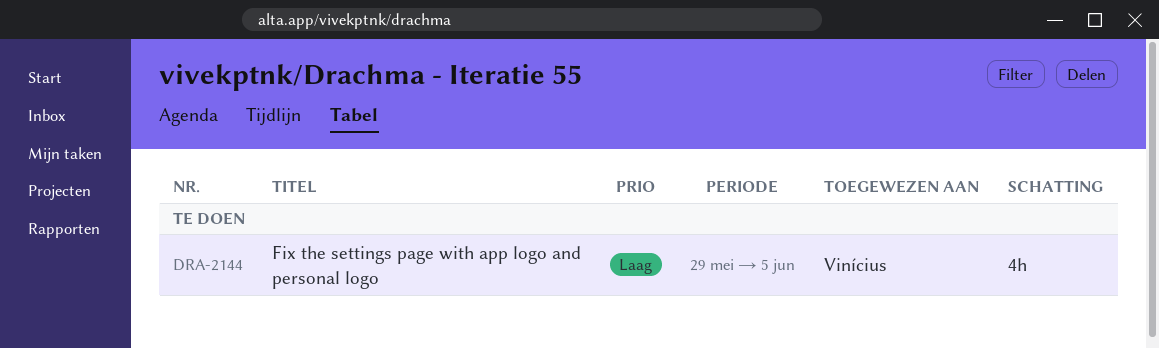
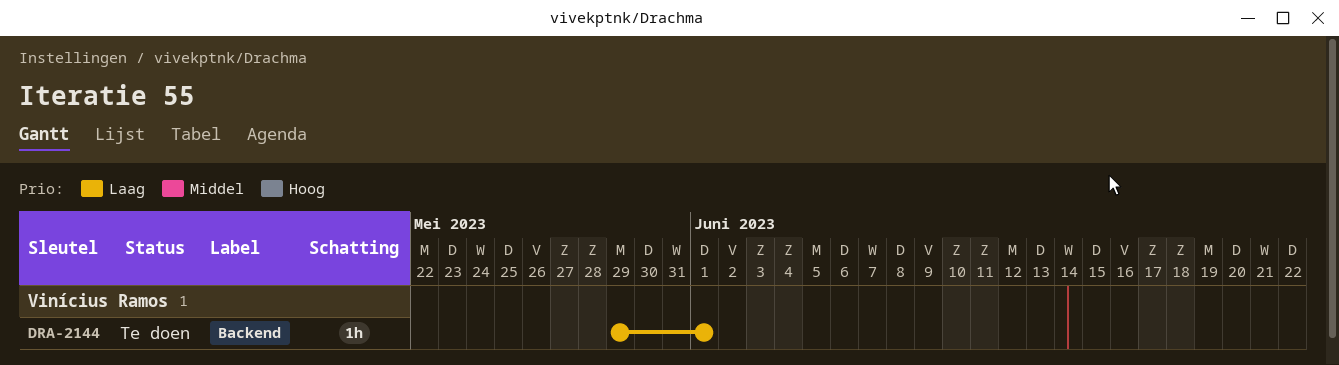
DRA-2144, estimate: 4h -> 1h
DRA-2144, due: Jun 5 -> Jun 1

